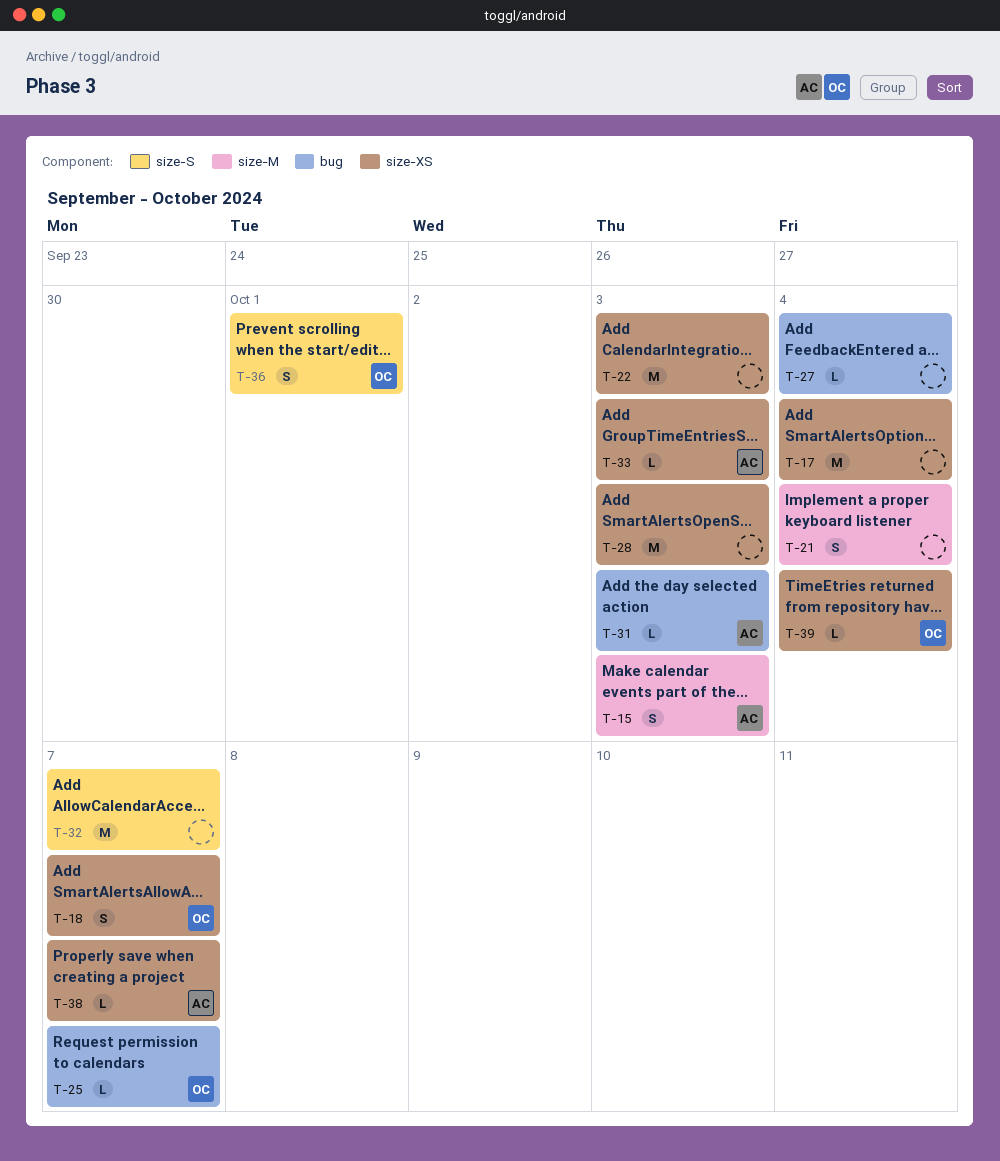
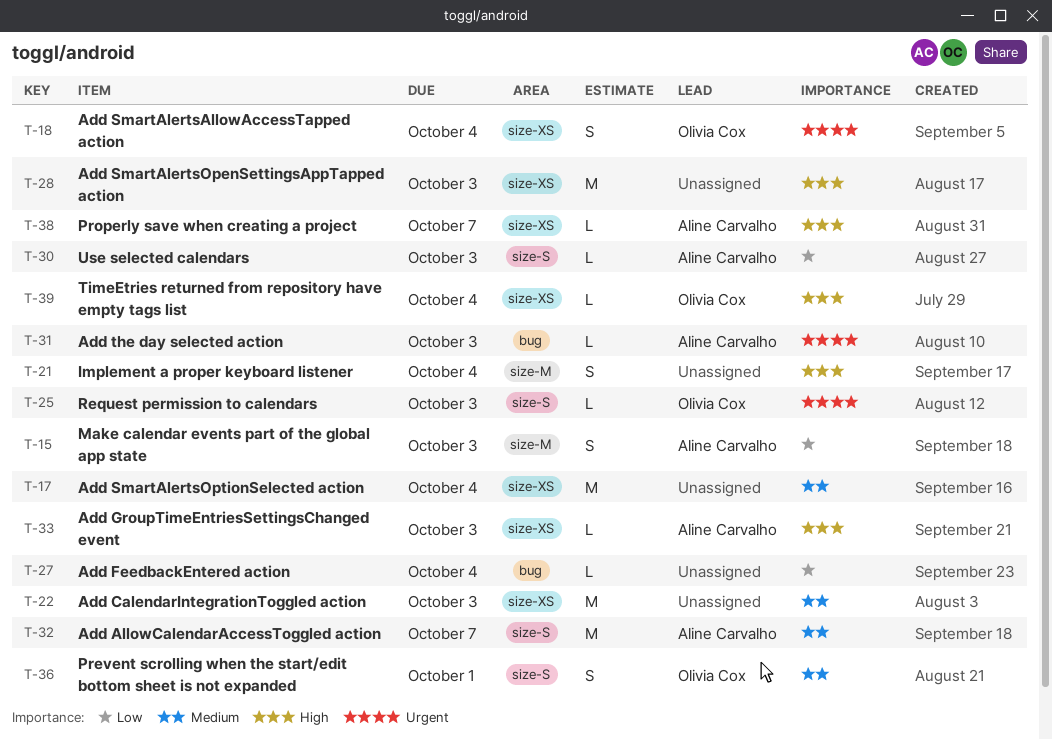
T-18, due: Oct 7 -> Oct 4
T-25, label: bug -> size-S
T-25, due: Oct 7 -> Oct 3
T-30: none -> present
T-32, owner: none -> Aline Carvalho

